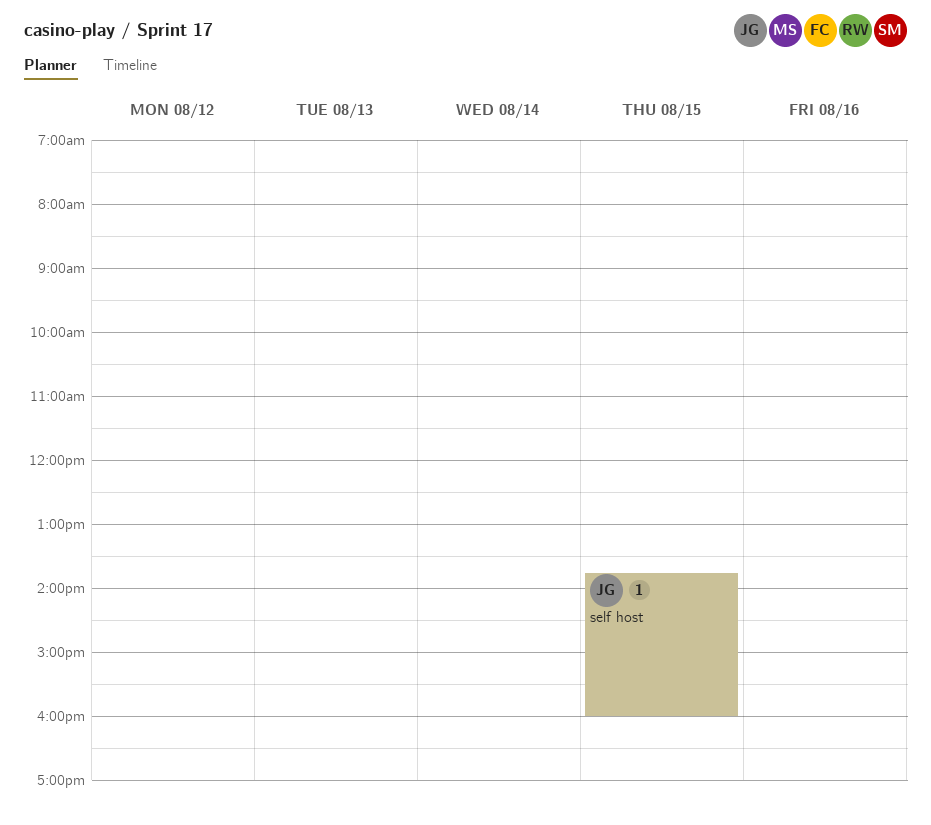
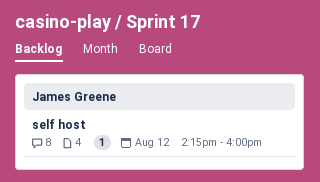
self host, day: Aug 15 -> Aug 12
self host, begins: 13:45 -> 14:15

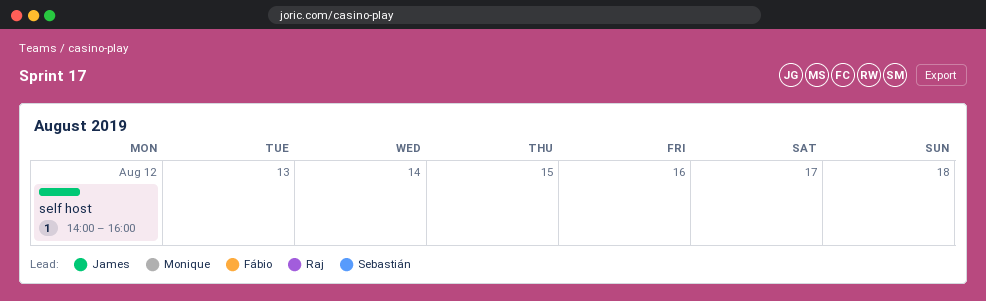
self host, begins: 14:15 -> 14:00

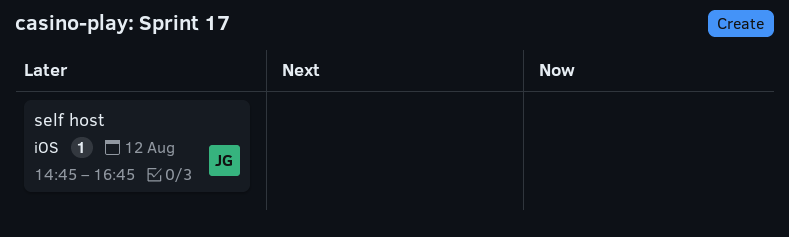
self host, begins: 14:00 -> 14:45
self host, ends: 16:00 -> 16:45

